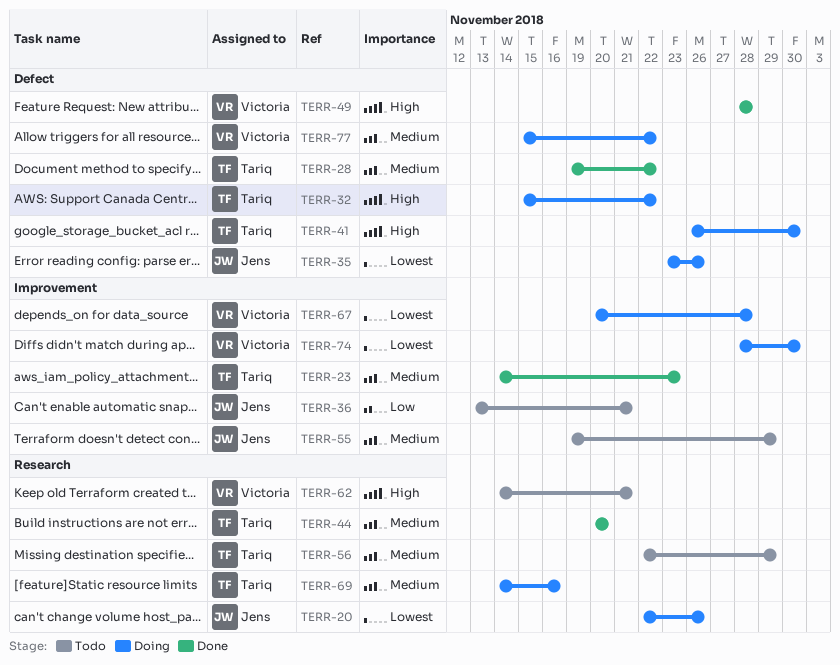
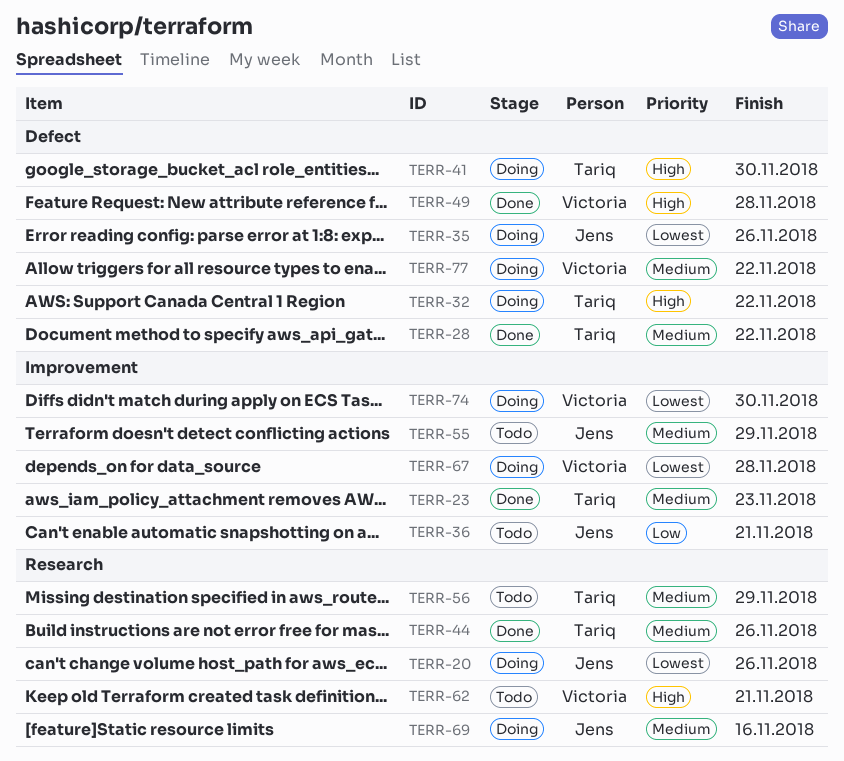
TERR-44, due: Nov 20 -> Nov 26
TERR-69, owner: Tariq -> Jens

